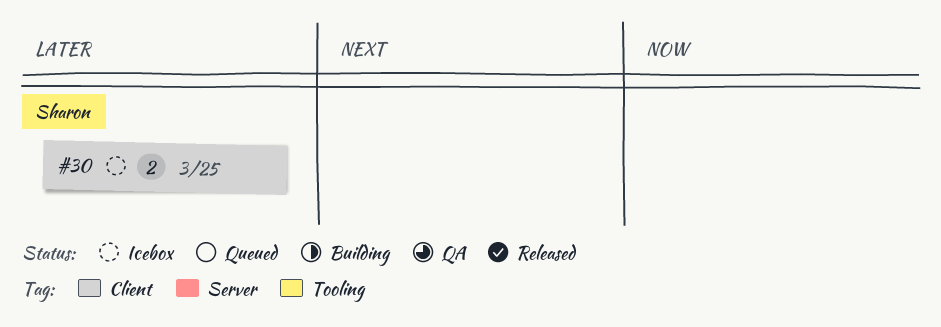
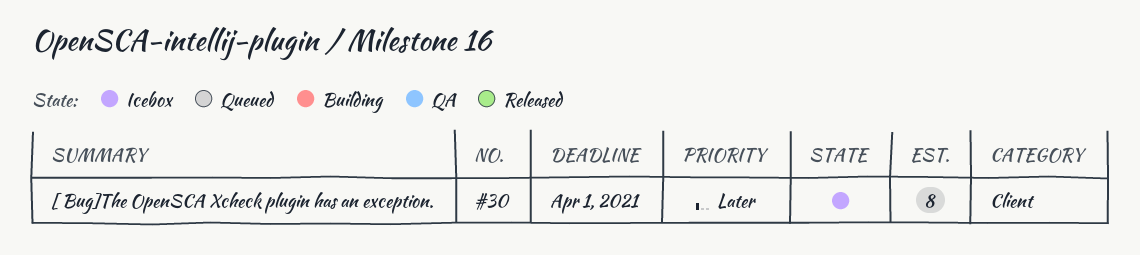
#30, estimate: 2 -> 8
#30, due: Mar 25 -> Apr 1

